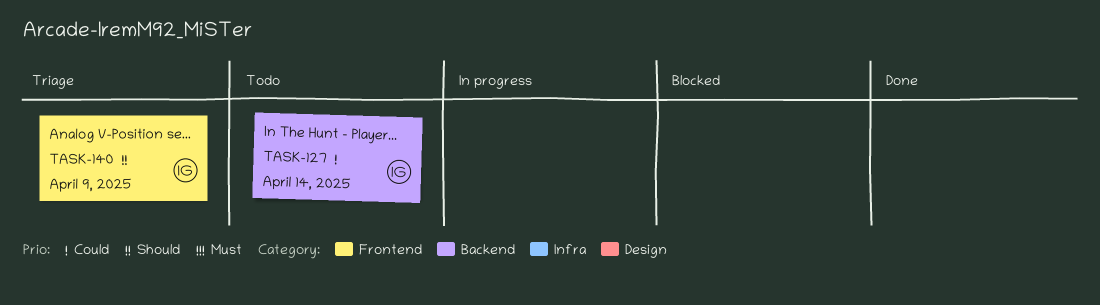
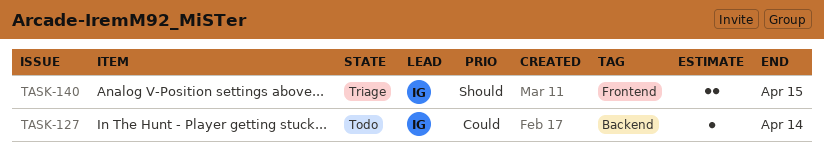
TASK-140, due: Apr 9 -> Apr 15

